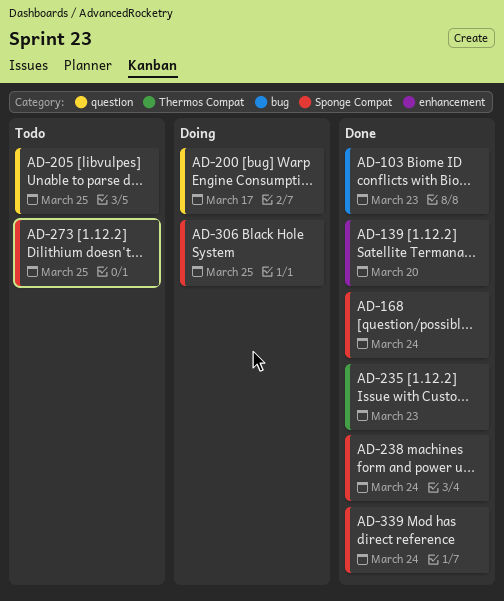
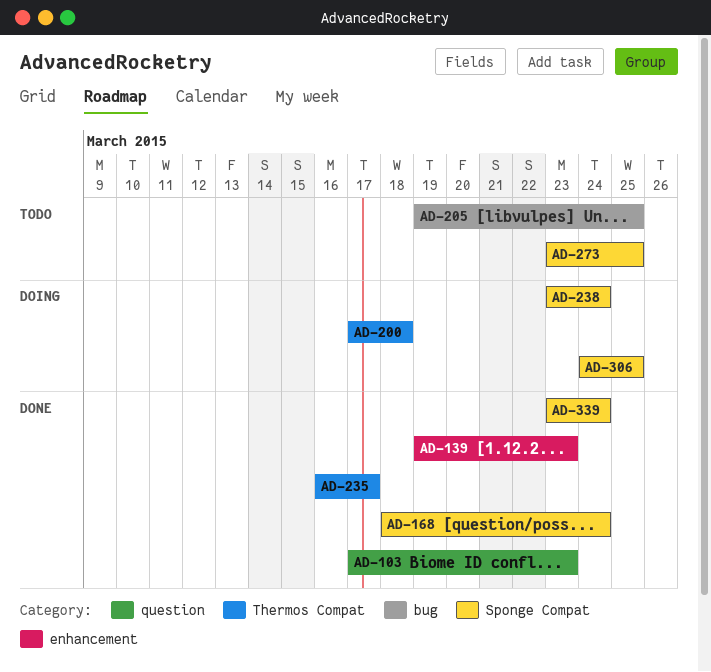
AD-103, label: bug -> question
AD-139, due: Mar 20 -> Mar 23
AD-200, label: question -> Thermos Compat
AD-200, due: Mar 17 -> Mar 18
AD-205, label: question -> bug
AD-235, due: Mar 23 -> Mar 17
AD-238, status: Done -> Doing

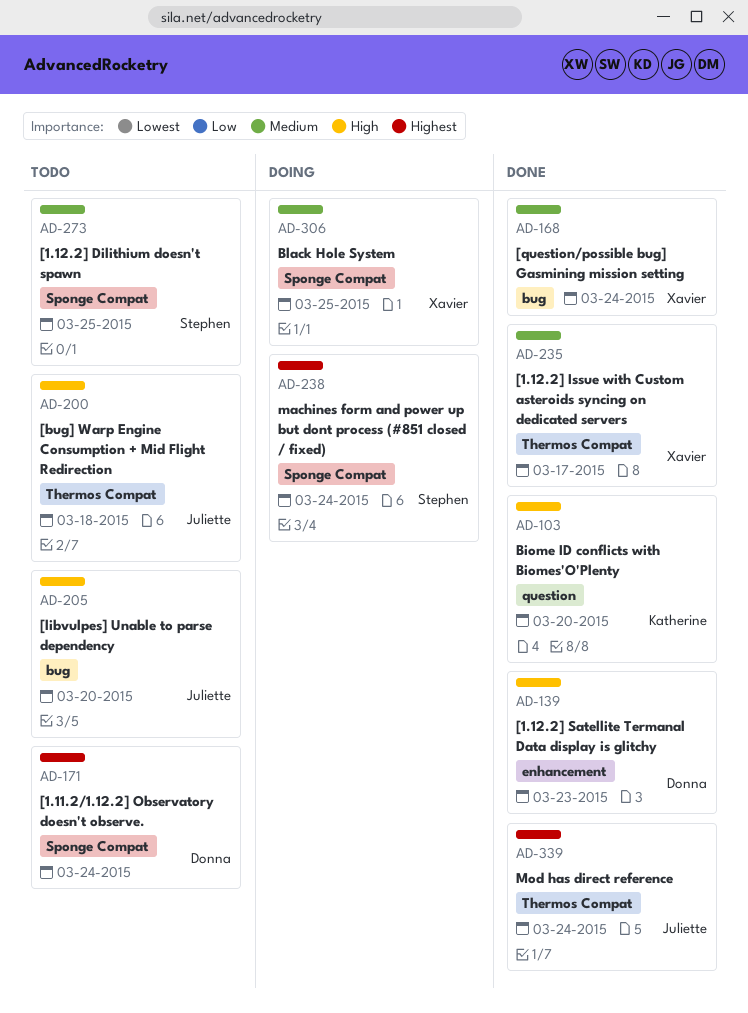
AD-103, due: Mar 23 -> Mar 20
AD-168, label: Sponge Compat -> bug
AD-171: none -> present
AD-200, status: Doing -> Todo
AD-205, due: Mar 25 -> Mar 20
AD-339, label: Sponge Compat -> Thermos Compat

